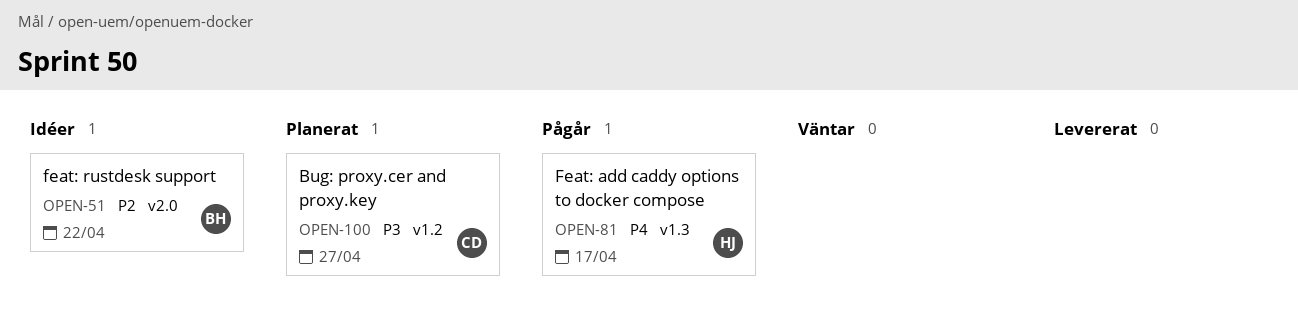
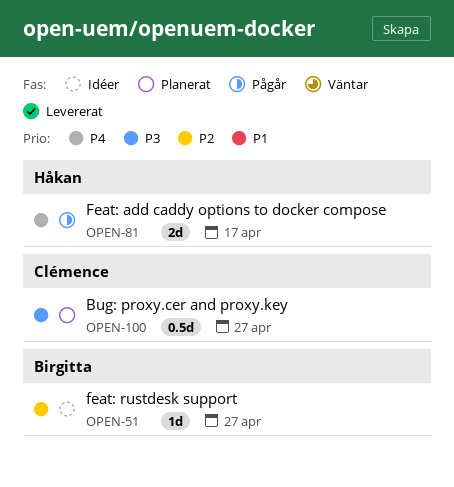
OPEN-51, due: Apr 22 -> Apr 27

